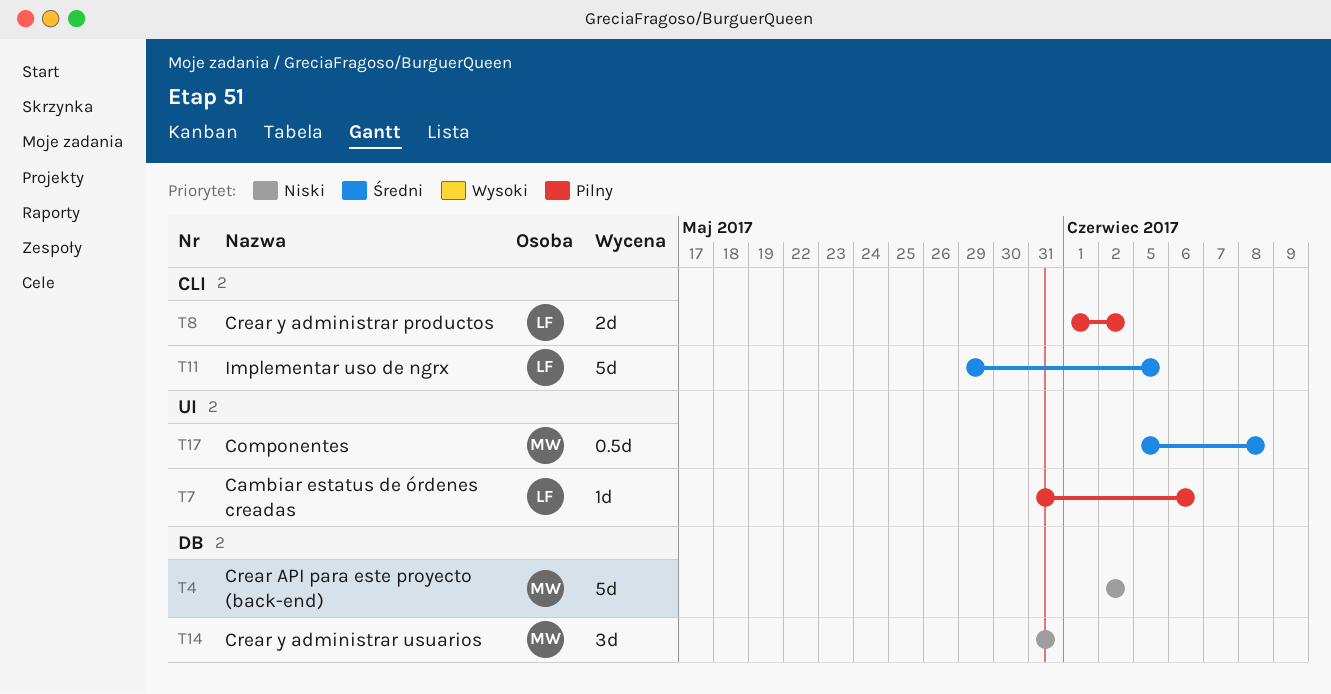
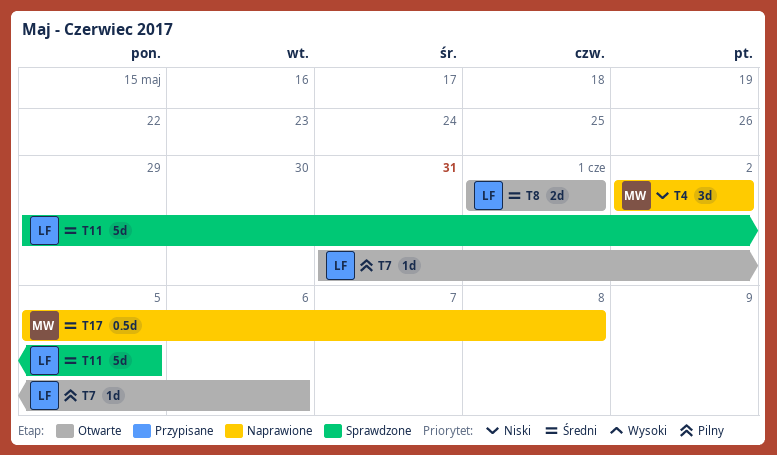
T4, estimate: 5d -> 3d
T8, priority: Pilny -> Średni
T8, due: Jun 2 -> Jun 1
T14: present -> none

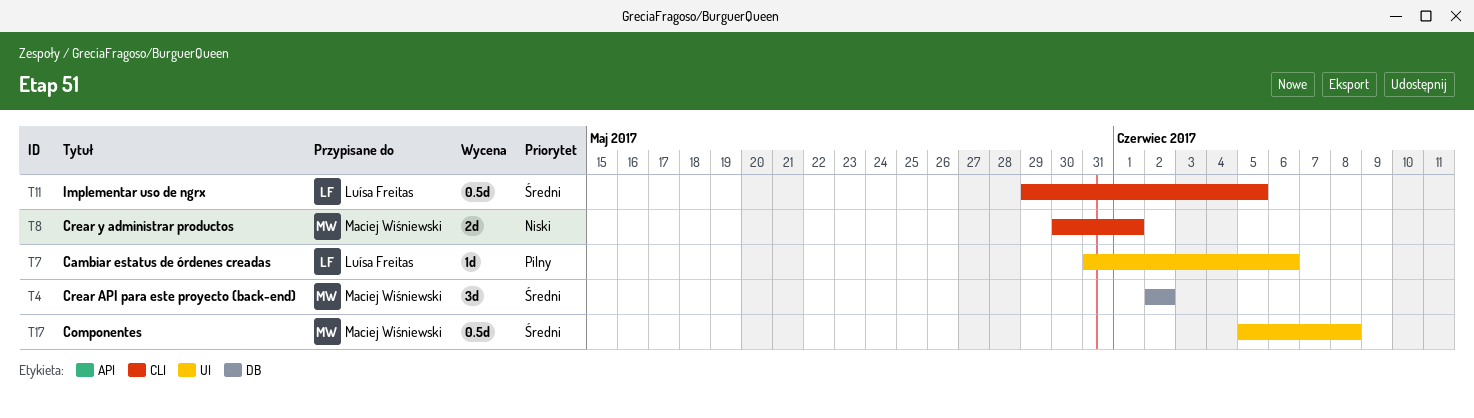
T4, priority: Niski -> Średni
T8, owner: Luísa Freitas -> Maciej Wiśniewski
T8, priority: Średni -> Niski
T8, start: Jun 1 -> May 30
T11, estimate: 5d -> 0.5d

